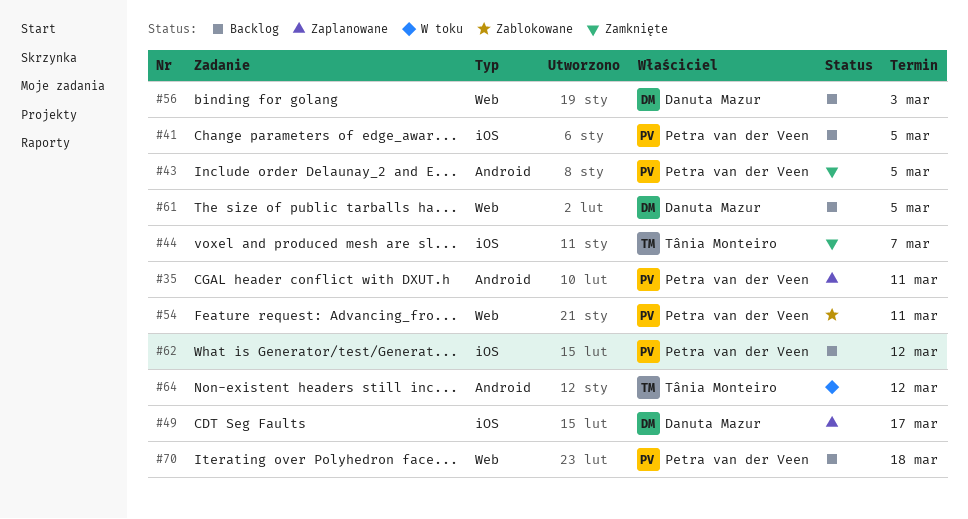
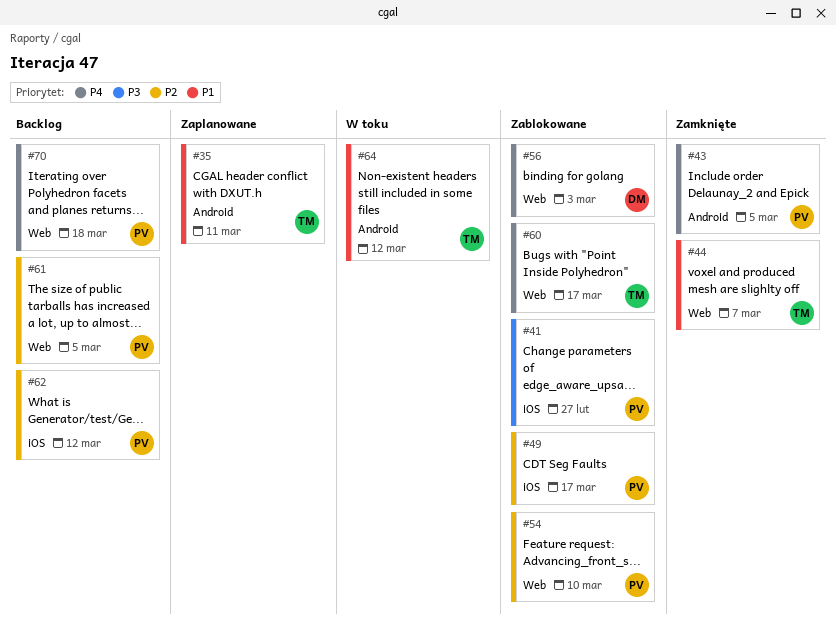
#35, owner: Petra van der Veen -> Tânia Monteiro
#41, status: Backlog -> Zablokowane
#41, due: Mar 5 -> Feb 27
#44, label: iOS -> Web
#49, status: Zaplanowane -> Zablokowane
#49, owner: Danuta Mazur -> Petra van der Veen
#54, due: Mar 11 -> Mar 10
#56, status: Backlog -> Zablokowane
#60: none -> present
#61, owner: Danuta Mazur -> Petra van der Veen

